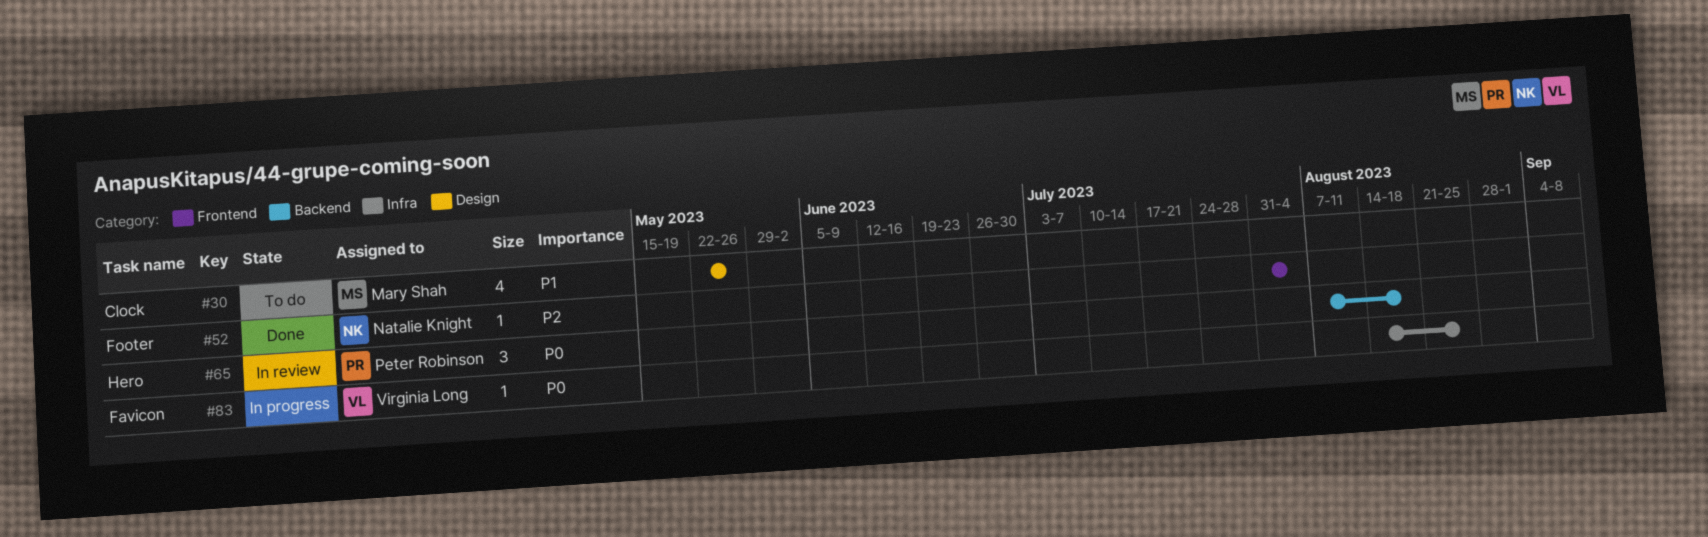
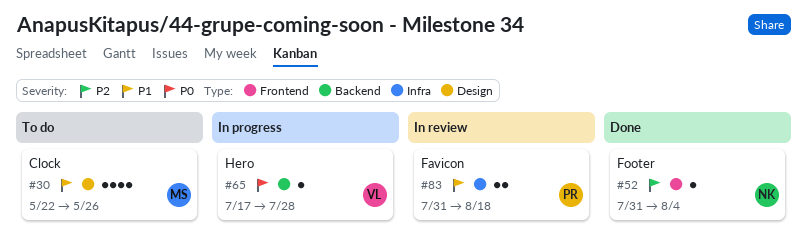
#65, status: In review -> In progress
#65, owner: Peter Robinson -> Virginia Long
#65, estimate: 3 -> 1
#65, start: Aug 7 -> Jul 17
#65, due: Aug 18 -> Jul 28
#83, status: In progress -> In review
#83, owner: Virginia Long -> Peter Robinson
#83, priority: P0 -> P1
#83, estimate: 1 -> 2
#83, start: Aug 14 -> Jul 31
#83, due: Aug 25 -> Aug 18

